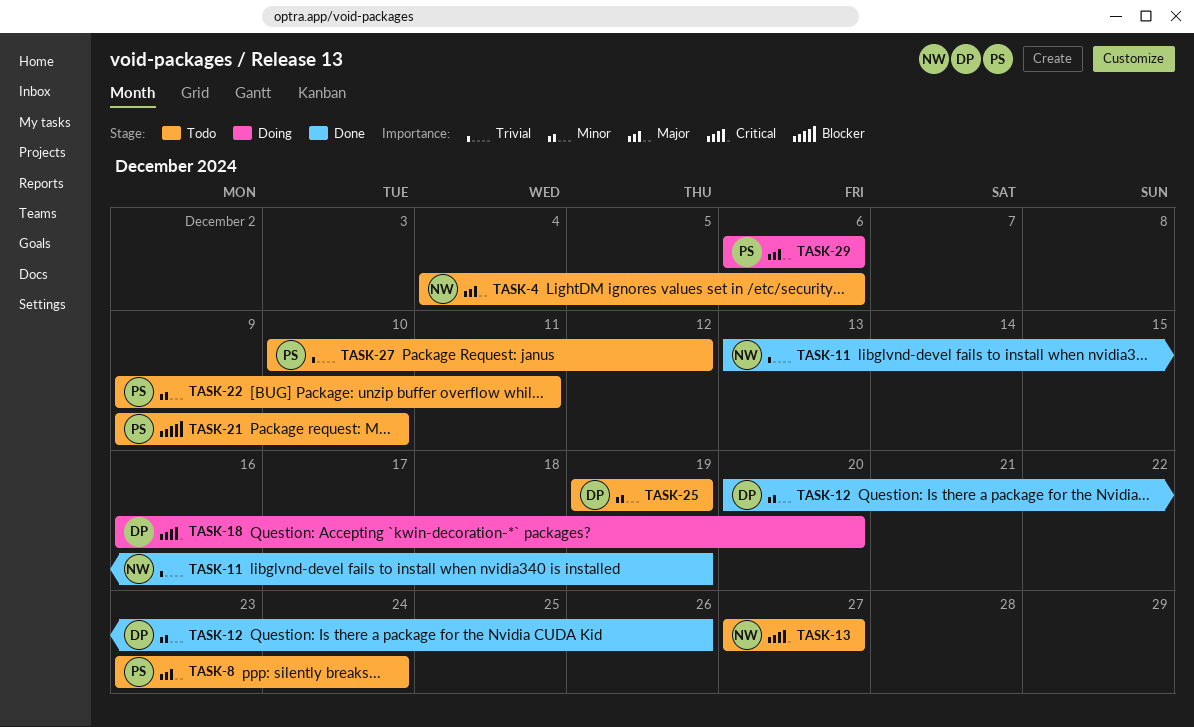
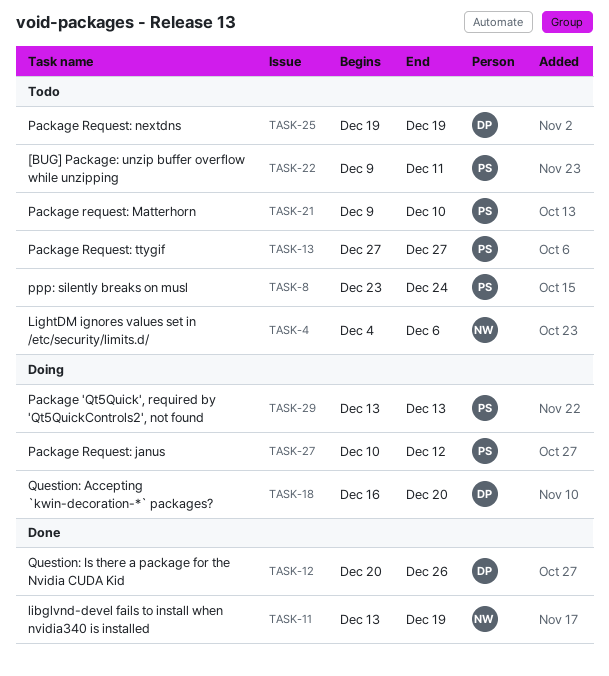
TASK-13, owner: NW -> PS
TASK-27, status: Todo -> Doing
TASK-29, start: Dec 6 -> Dec 13
TASK-29, due: Dec 6 -> Dec 13

